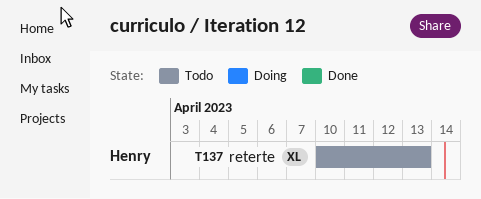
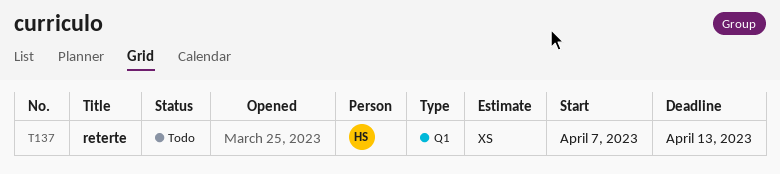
T137, estimate: XL -> XS
T137, start: Apr 10 -> Apr 7

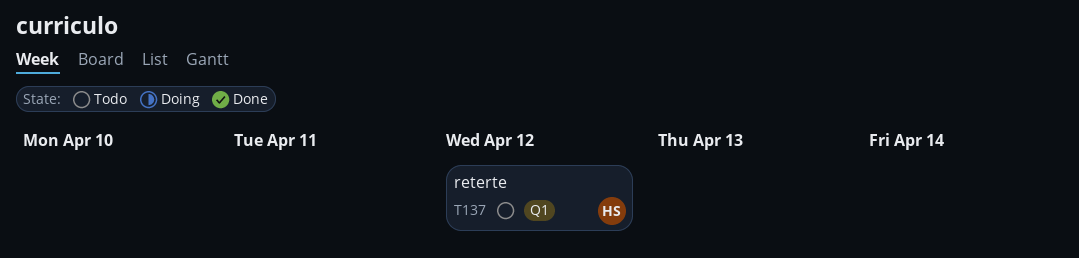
T137, due: Apr 13 -> Apr 12

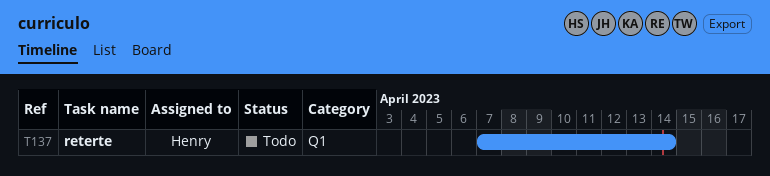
T137, due: Apr 12 -> Apr 14

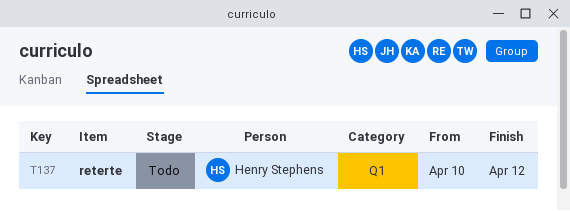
T137, start: Apr 7 -> Apr 10
T137, due: Apr 14 -> Apr 12

